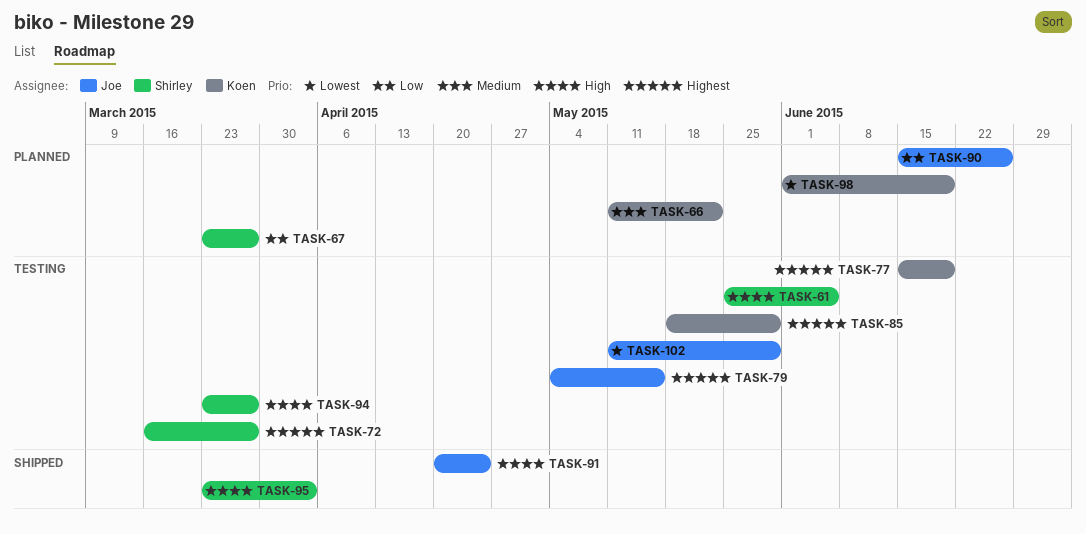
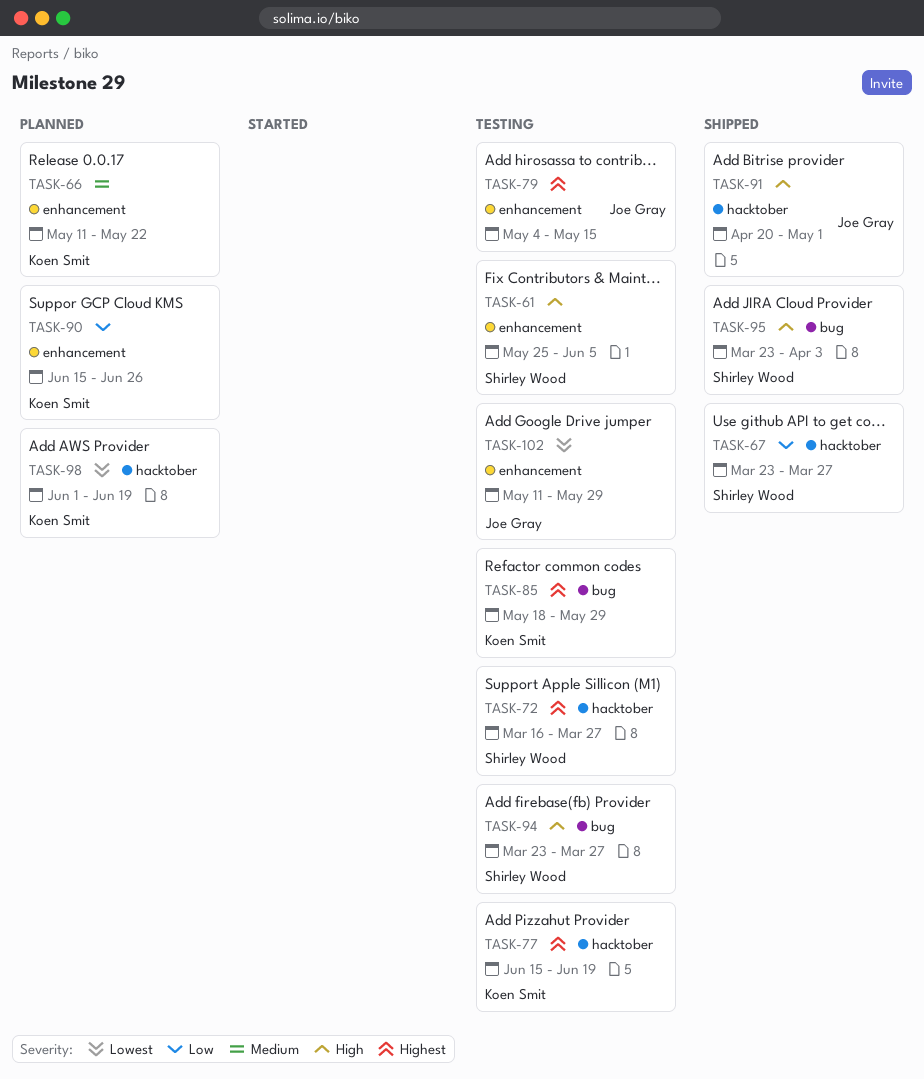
TASK-67, status: Planned -> Shipped
TASK-90, owner: Joe Gray -> Koen Smit
TASK-91, due: Apr 24 -> May 1

